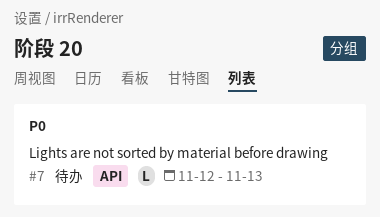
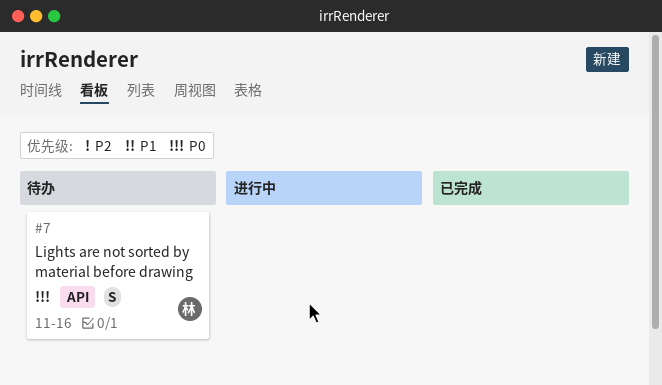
#7, estimate: L -> S
#7, due: Nov 13 -> Nov 16

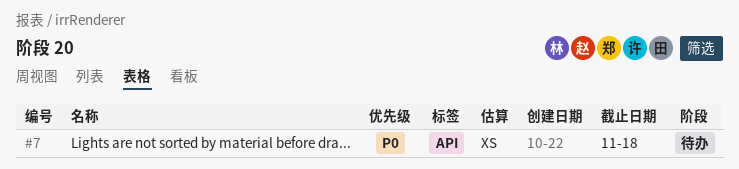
#7, estimate: S -> XS
#7, due: Nov 16 -> Nov 18

